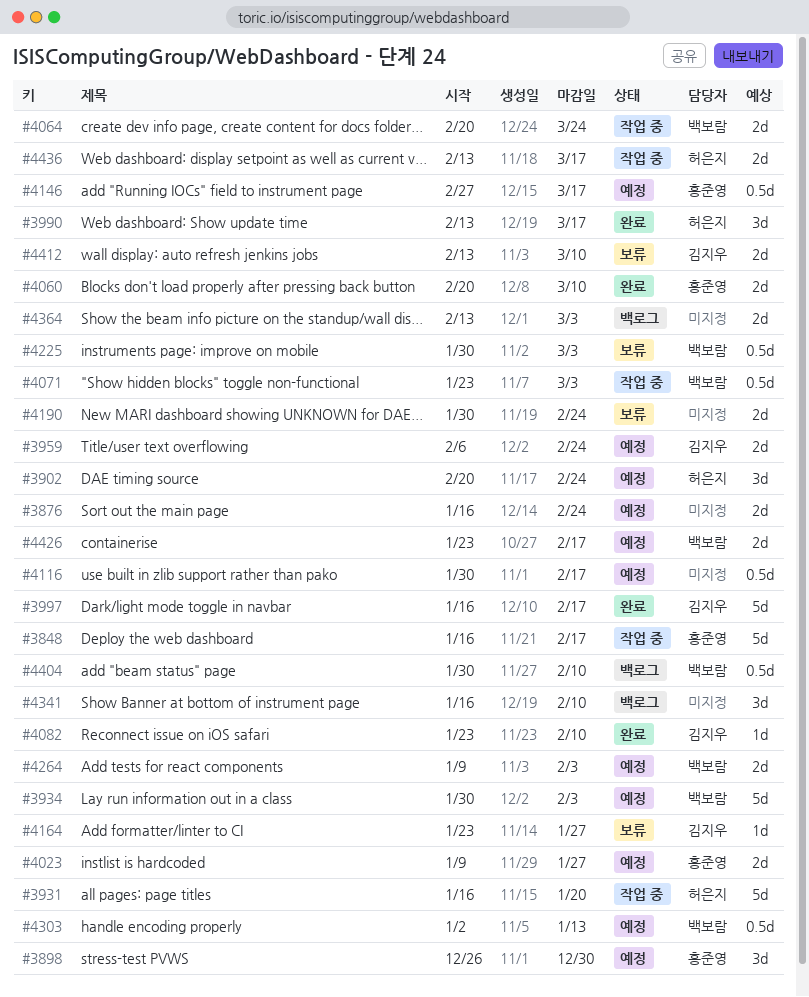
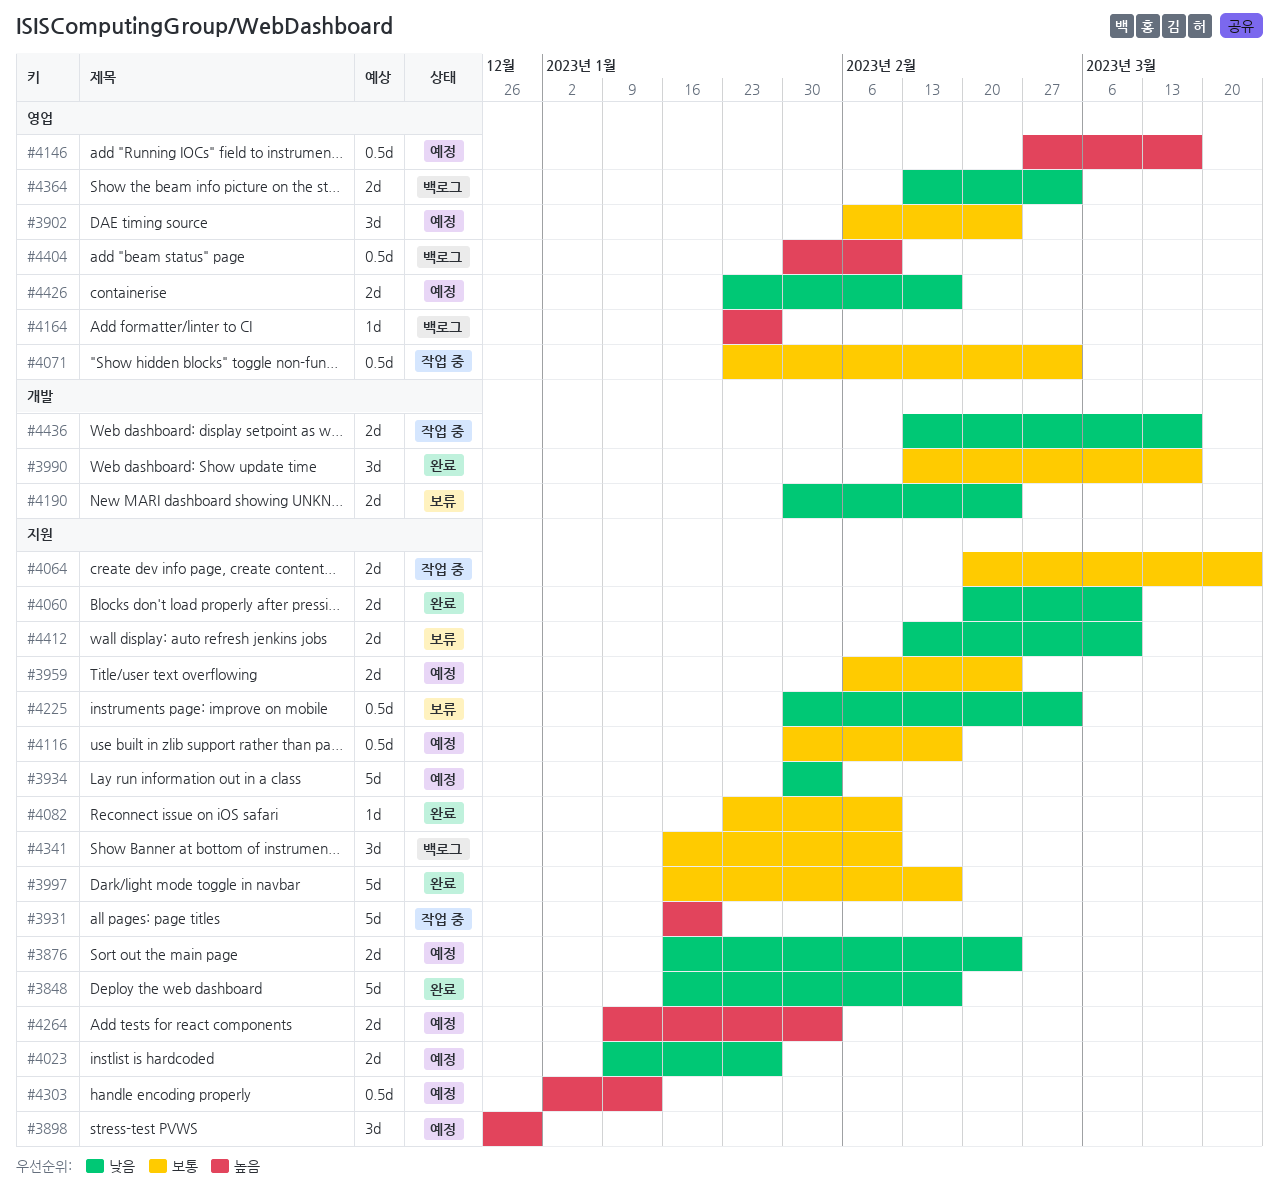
#3848, status: 작업 중 -> 완료
#3902, start: Feb 20 -> Feb 6
#4164, status: 보류 -> 백로그

